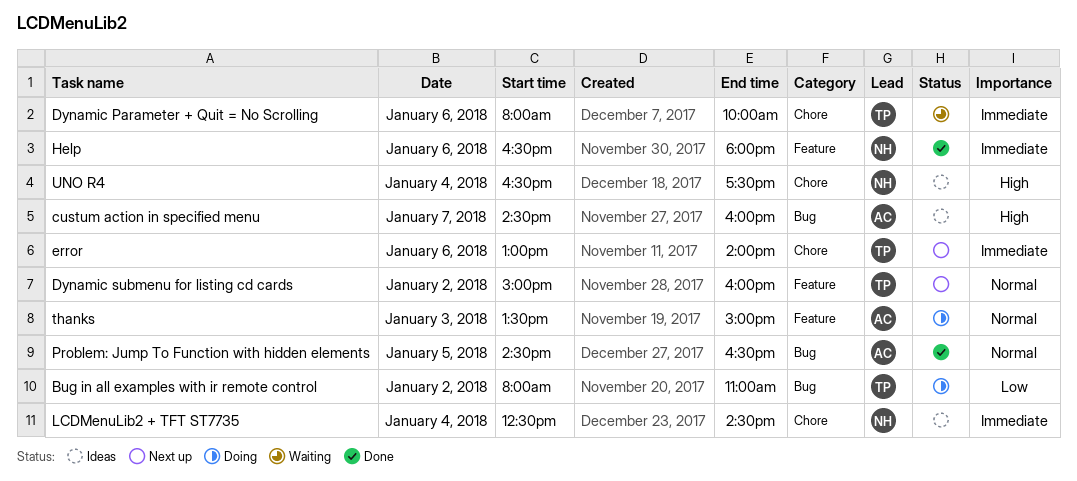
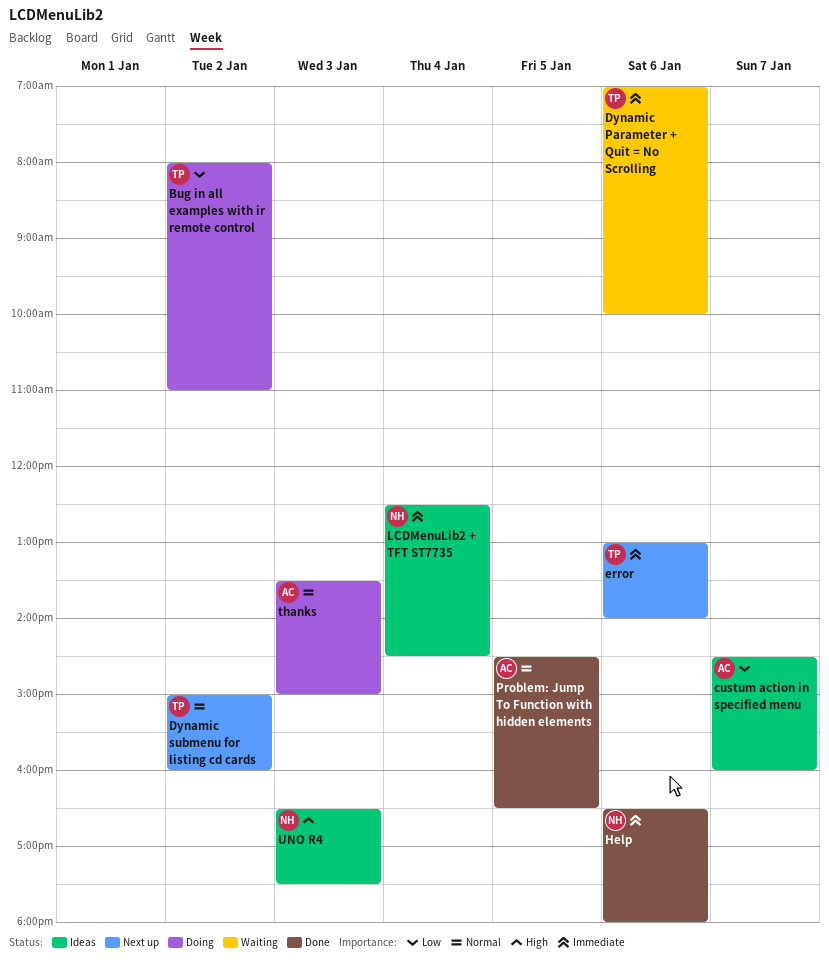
custum action in specified menu, priority: High -> Low
Dynamic Parameter + Quit = No Scrolling, begins: 08:00 -> 07:00
UNO R4, day: Jan 4 -> Jan 3

